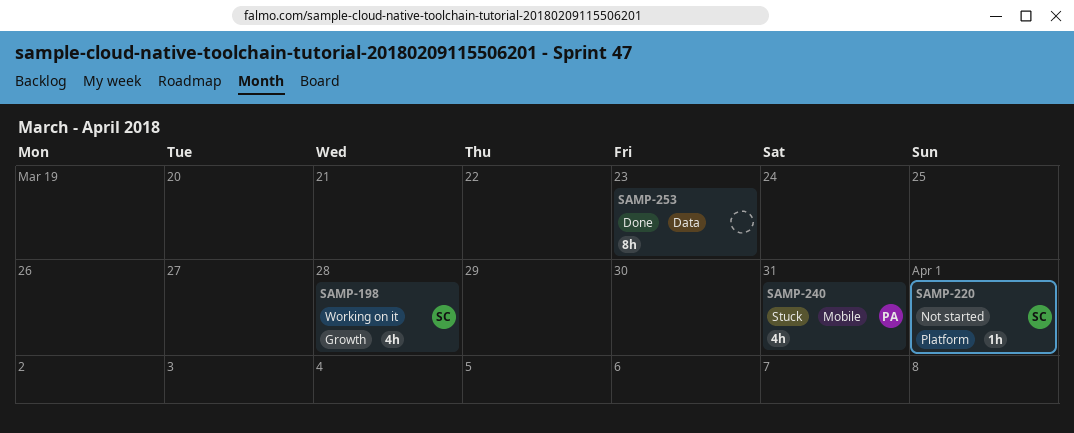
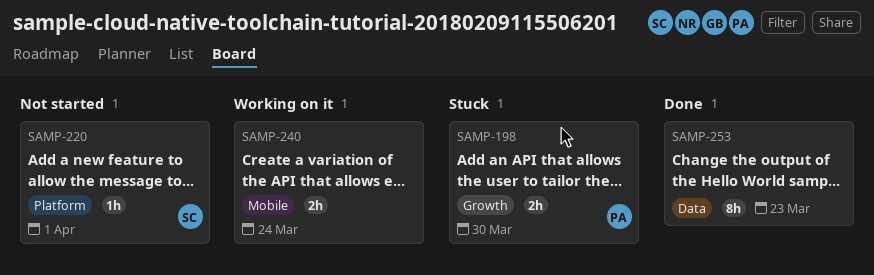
SAMP-198, status: Working on it -> Stuck
SAMP-198, owner: SC -> PA
SAMP-198, estimate: 4h -> 2h
SAMP-198, due: Mar 28 -> Mar 30
SAMP-240, status: Stuck -> Working on it
SAMP-240, owner: PA -> none
SAMP-240, estimate: 4h -> 2h
SAMP-240, due: Mar 31 -> Mar 24

